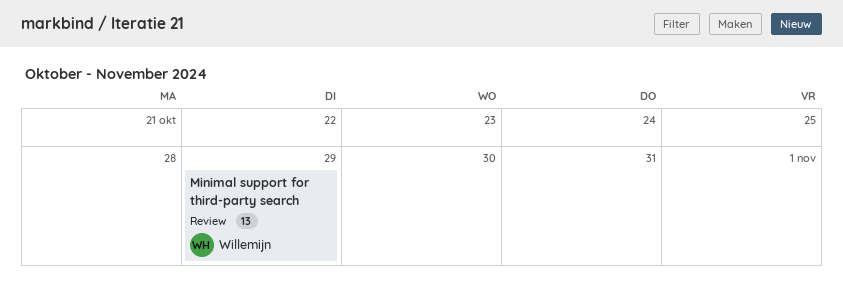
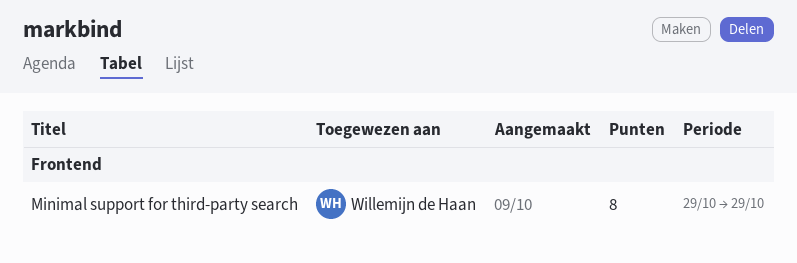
Minimal support for third-party search, estimate: 13 -> 8

